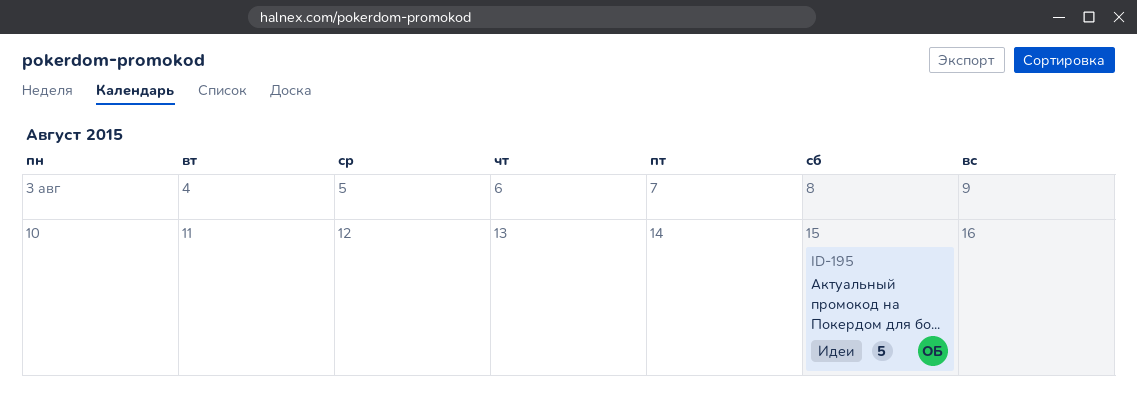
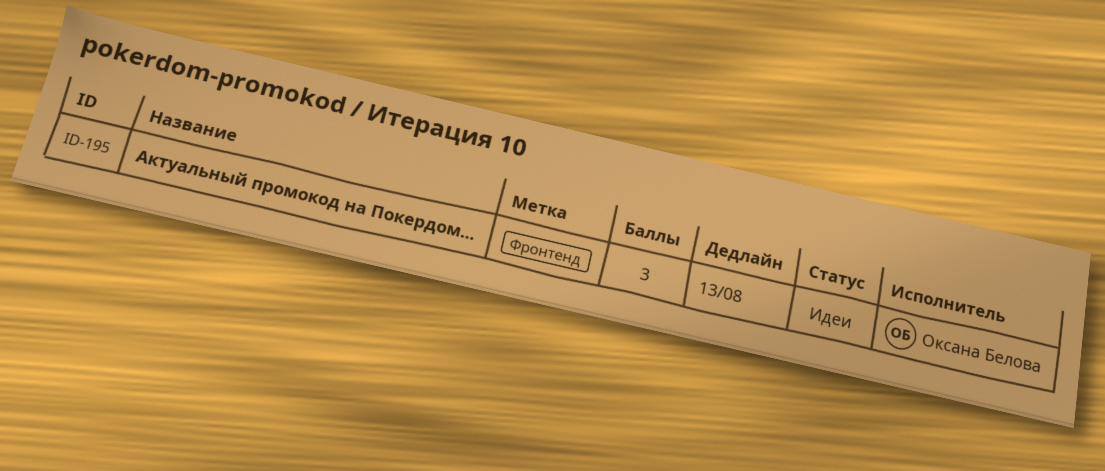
ID-195, estimate: 5 -> 3
ID-195, due: Aug 15 -> Aug 13

